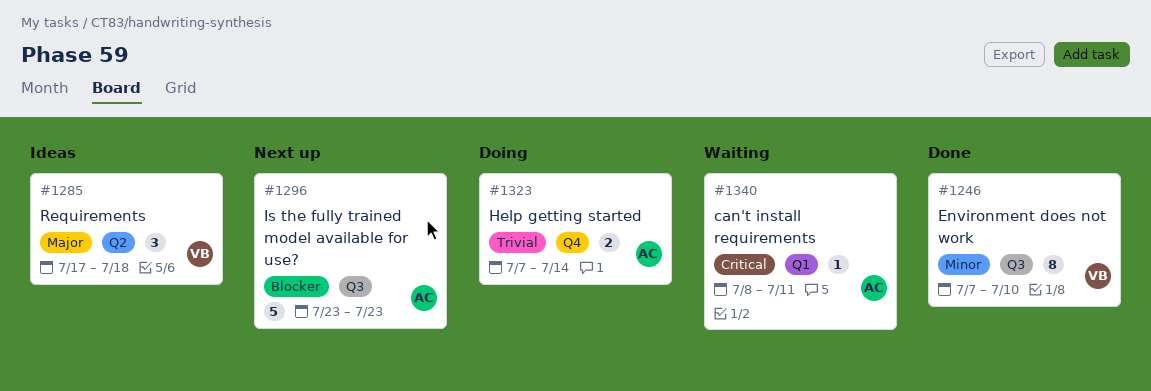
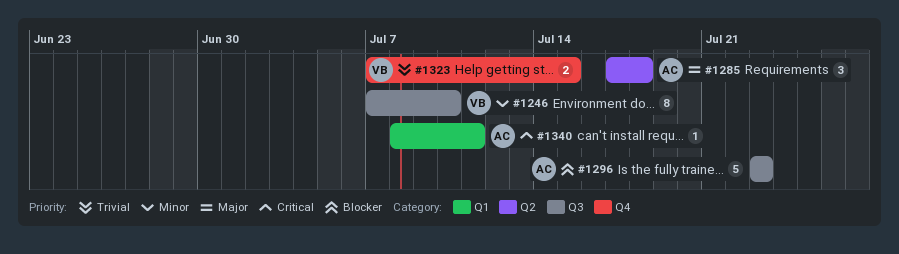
#1285, owner: VB -> AC
#1323, owner: AC -> VB
#1323, due: Jul 14 -> Jul 15

